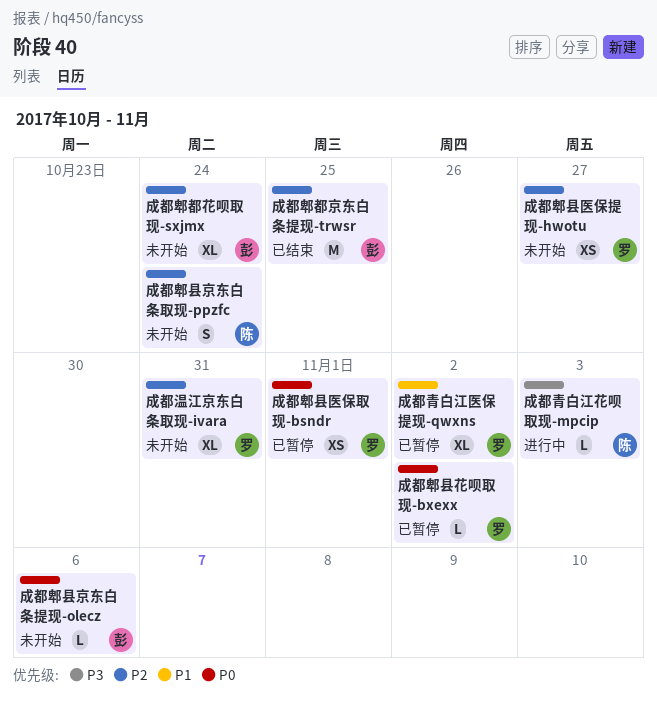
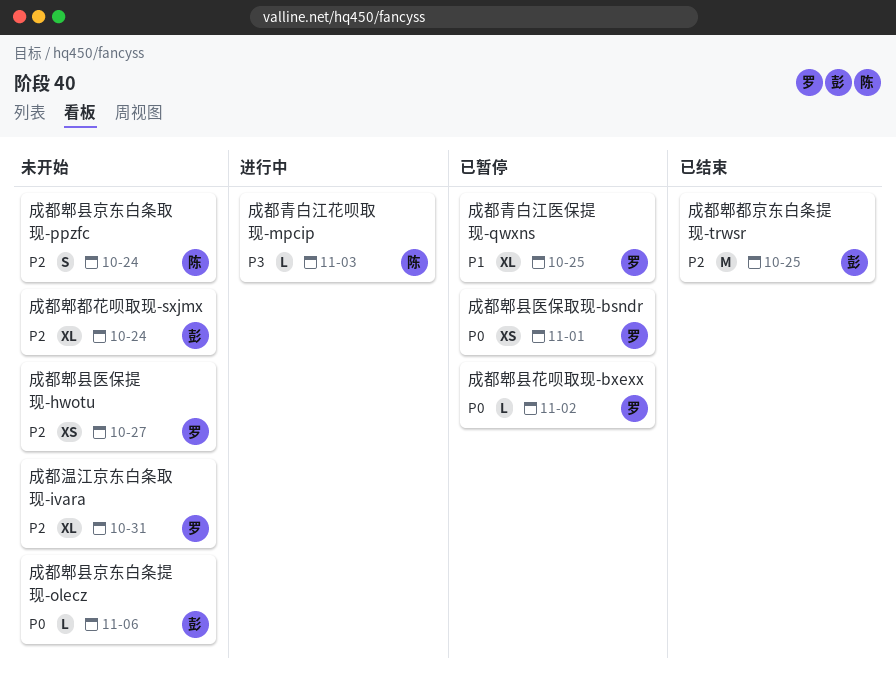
成都青白江医保提现-qwxns, due: Nov 2 -> Oct 25

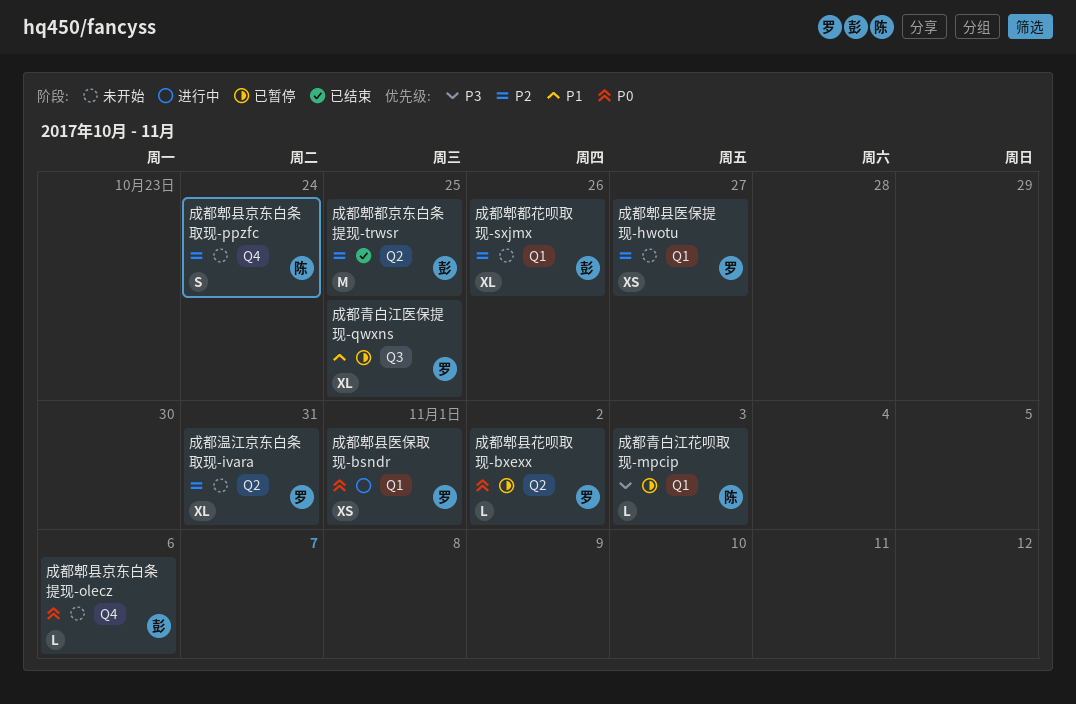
成都郫县医保取现-bsndr, status: 已暂停 -> 进行中
成都郫都花呗取现-sxjmx, due: Oct 24 -> Oct 26
成都青白江花呗取现-mpcip, status: 进行中 -> 已暂停

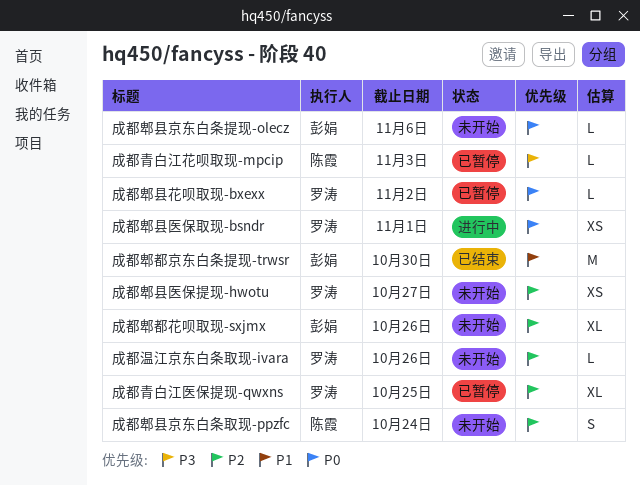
成都温江京东白条取现-ivara, estimate: XL -> L
成都温江京东白条取现-ivara, due: Oct 31 -> Oct 26
成都郫都京东白条提现-trwsr, priority: P2 -> P1
成都郫都京东白条提现-trwsr, due: Oct 25 -> Oct 30
成都青白江医保提现-qwxns, priority: P1 -> P2

